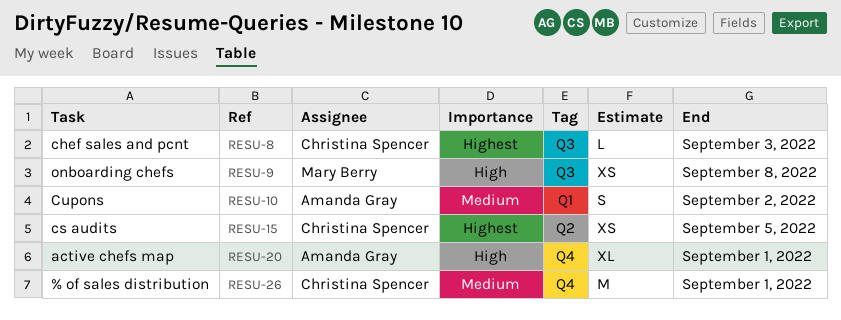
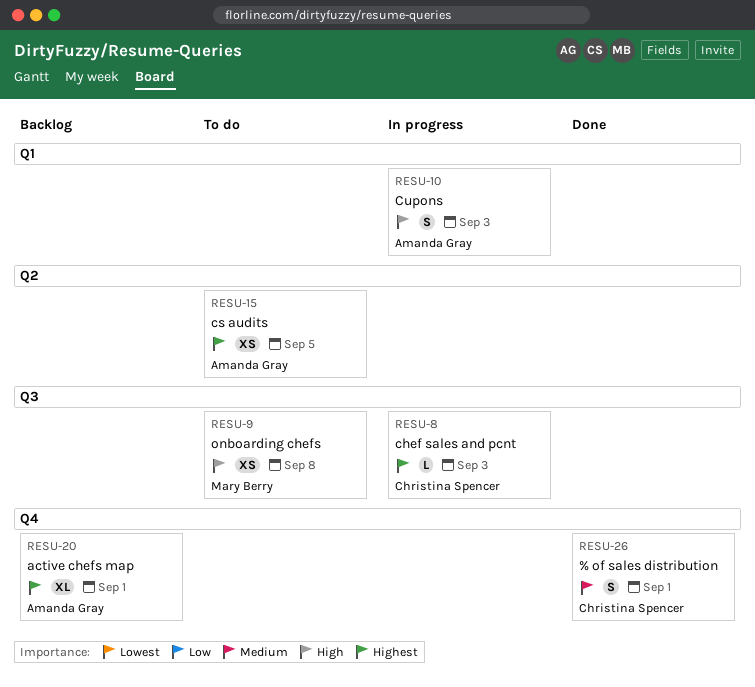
RESU-10, priority: Medium -> High
RESU-10, due: Sep 2 -> Sep 3
RESU-15, owner: Christina Spencer -> Amanda Gray
RESU-20, priority: High -> Highest
RESU-26, estimate: M -> S

